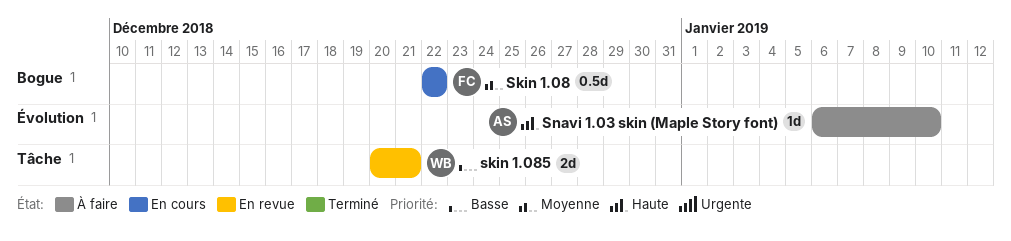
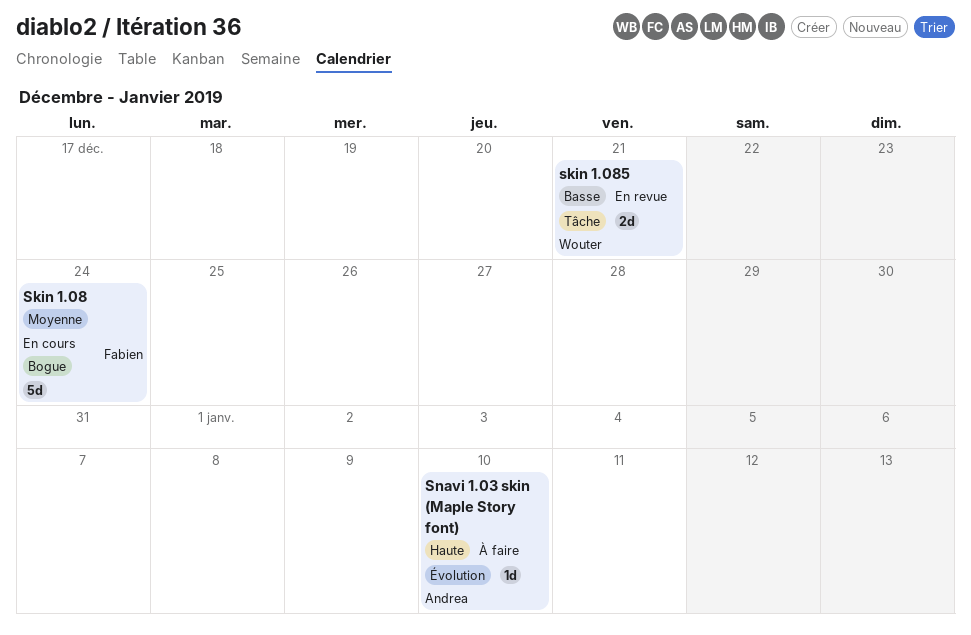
Skin 1.08, estimate: 0.5d -> 5d
Skin 1.08, due: Dec 22 -> Dec 24

